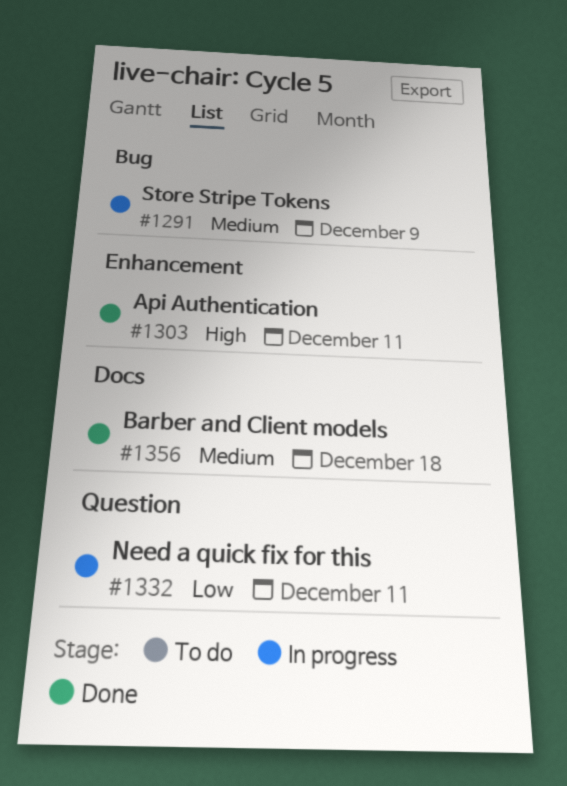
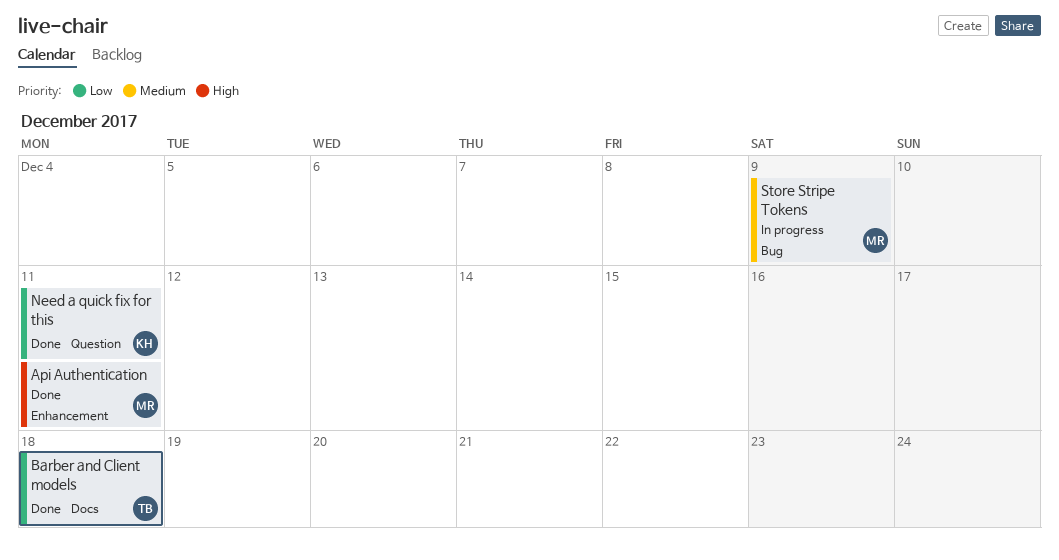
Barber and Client models, priority: Medium -> Low
Need a quick fix for this, status: In progress -> Done

